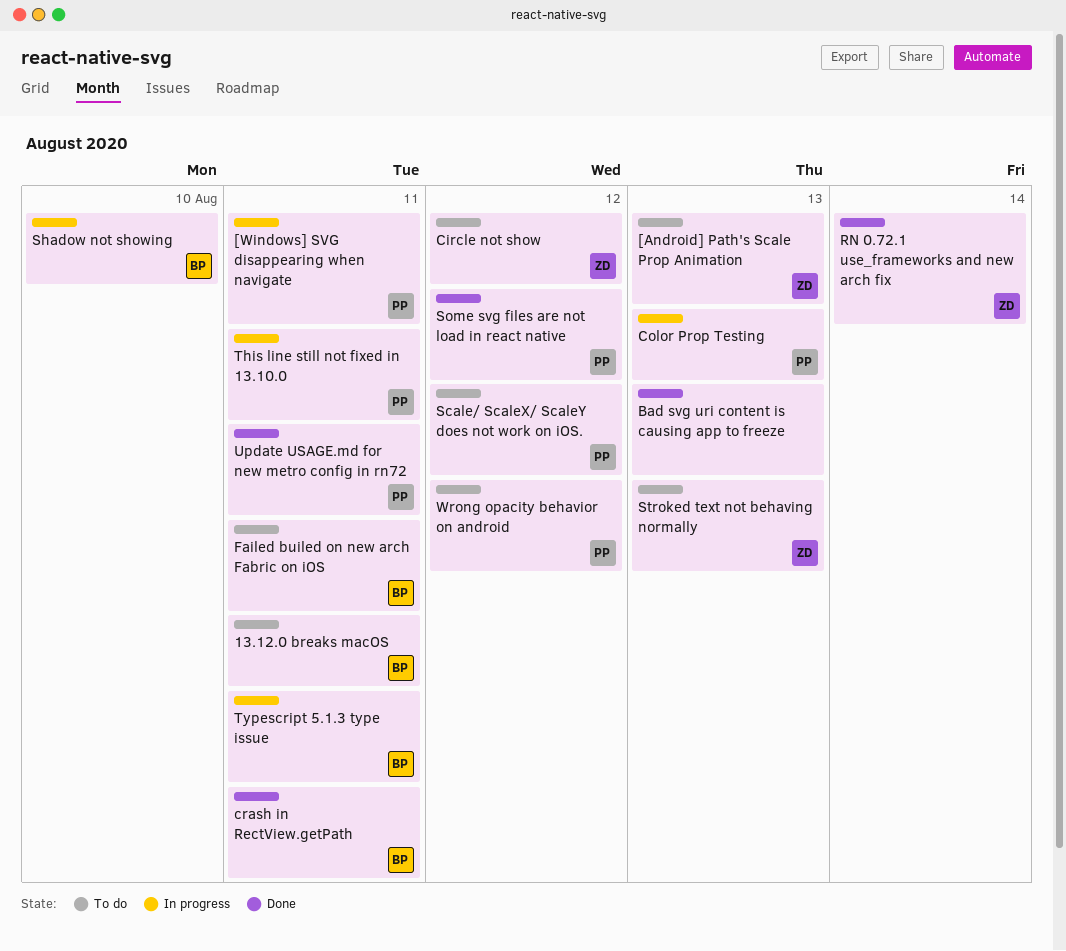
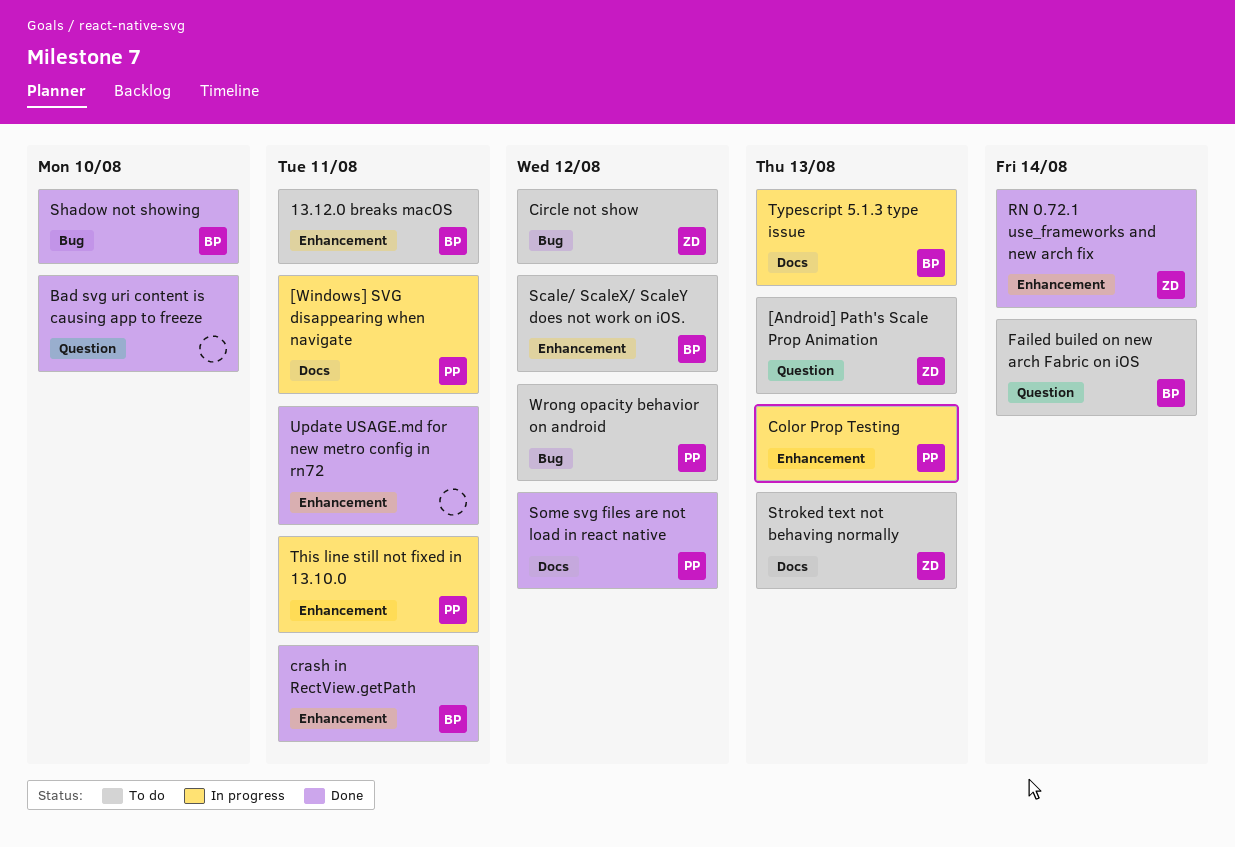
Bad svg uri content is causing app to freeze, due: Aug 13 -> Aug 10
Failed builed on new arch Fabric on iOS, due: Aug 11 -> Aug 14
Scale/ ScaleX/ ScaleY does not work on iOS., owner: PP -> BP
Shadow not showing, status: In progress -> Done
Typescript 5.1.3 type issue, due: Aug 11 -> Aug 13
Update USAGE.md for new metro config in rn72, owner: PP -> none

